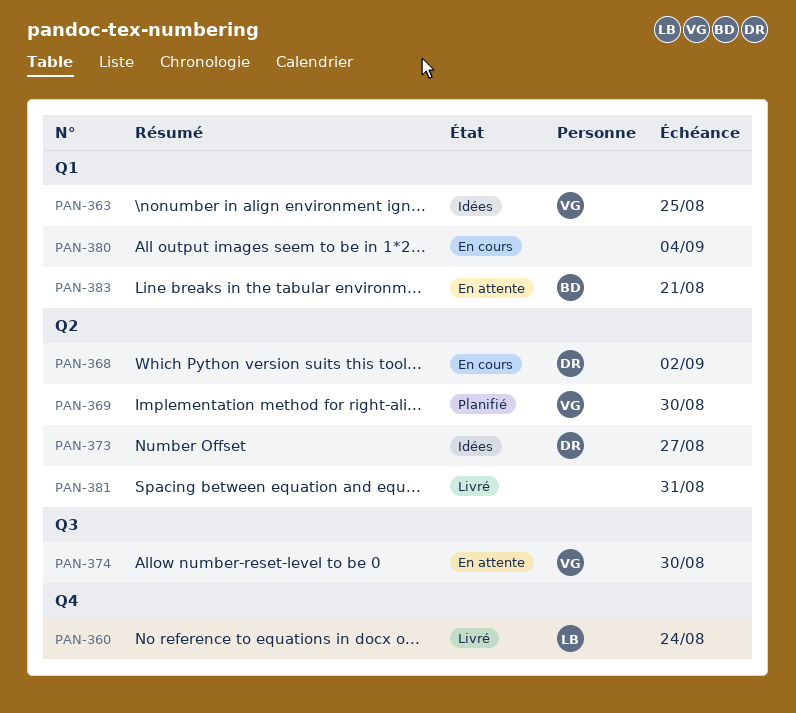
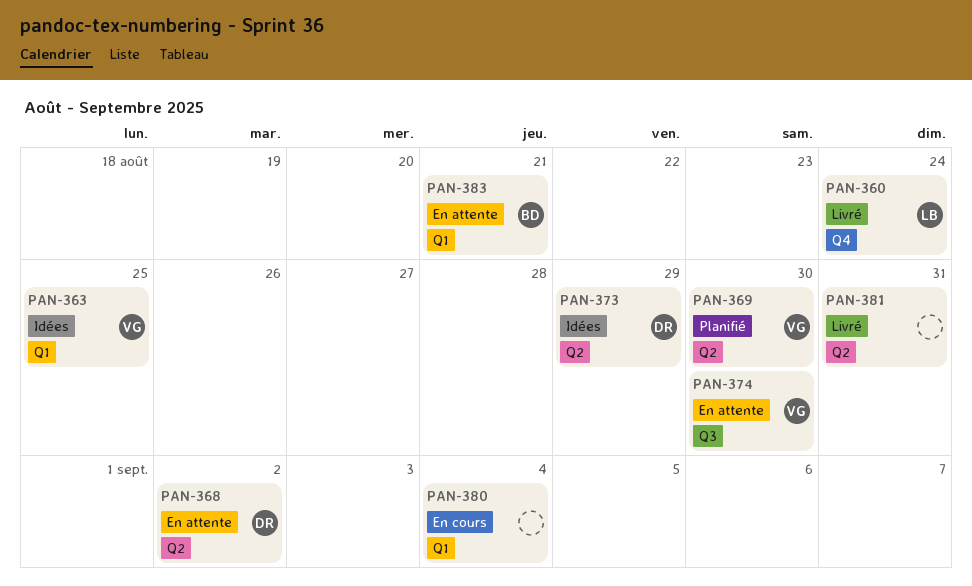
PAN-368, status: En cours -> En attente
PAN-373, due: Aug 27 -> Aug 29

